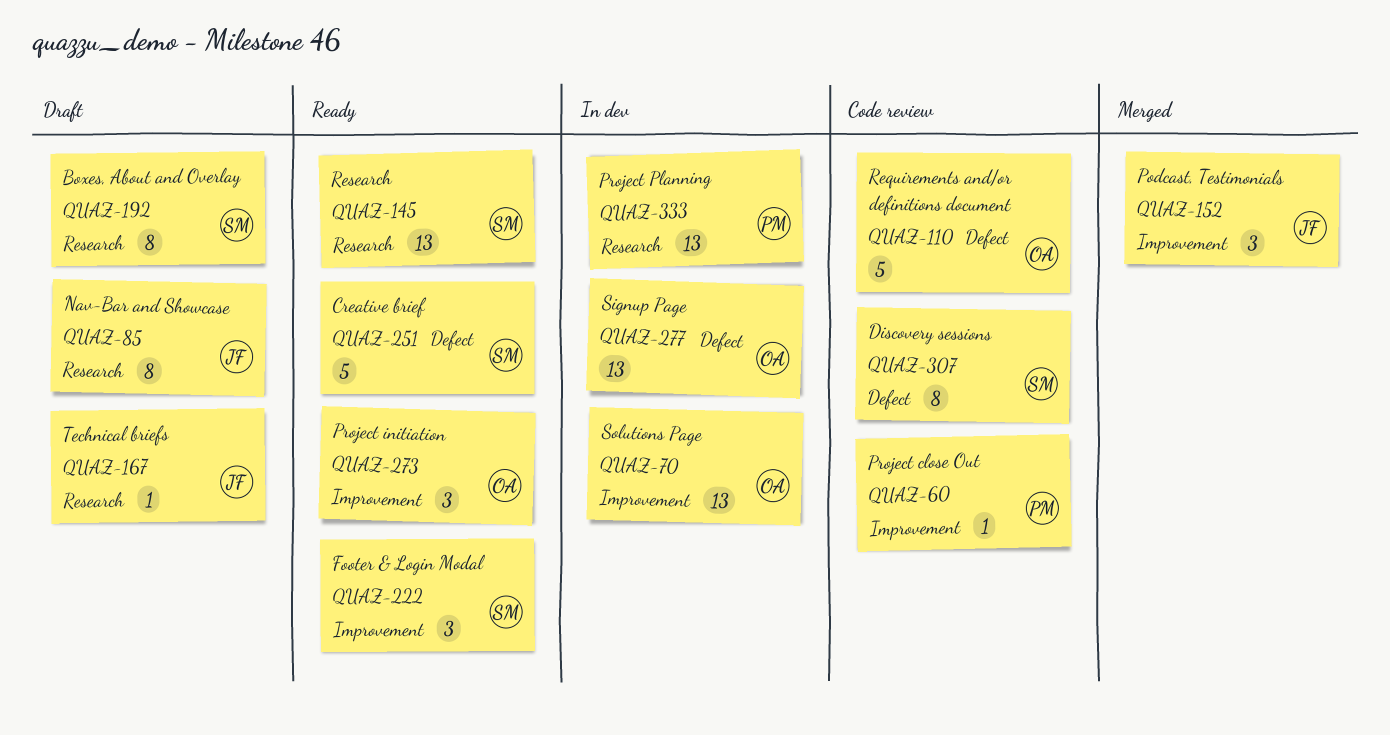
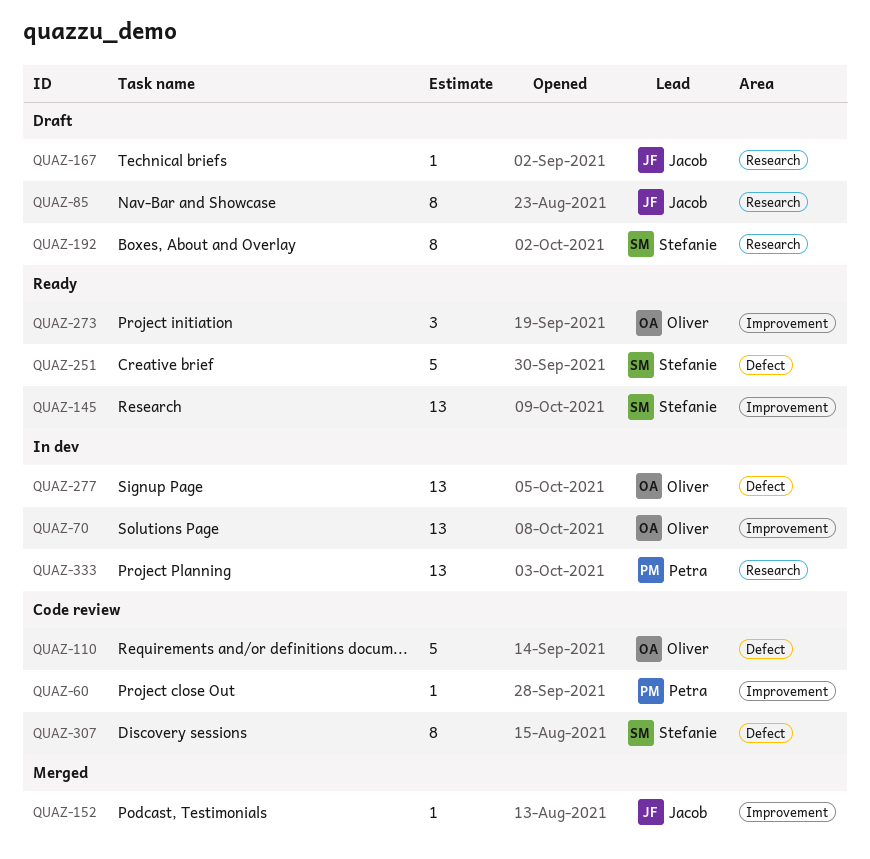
QUAZ-145, label: Research -> Improvement
QUAZ-152, estimate: 3 -> 1
QUAZ-222: present -> none

